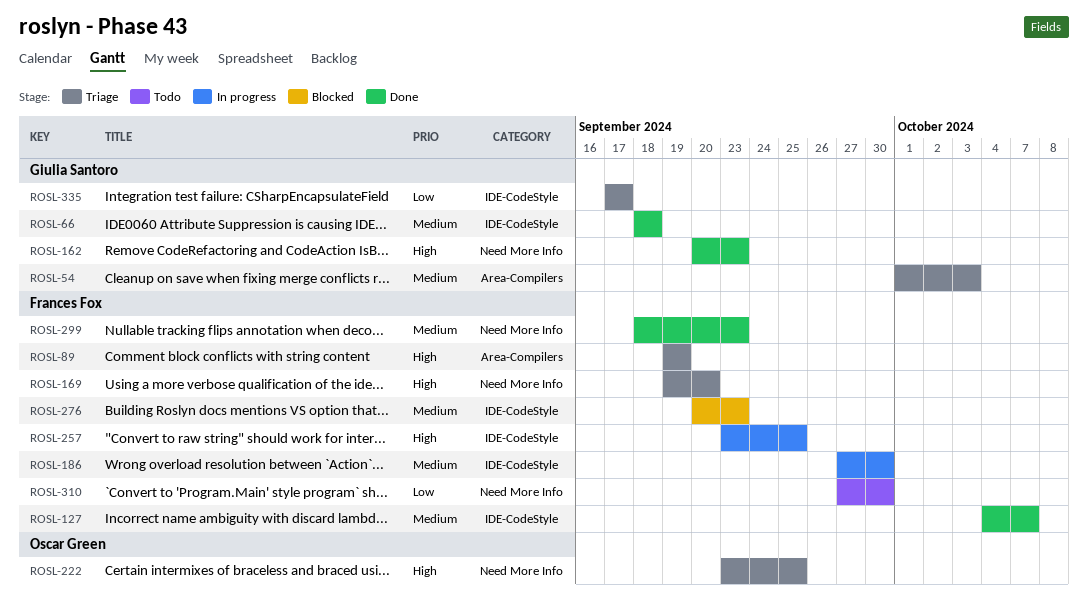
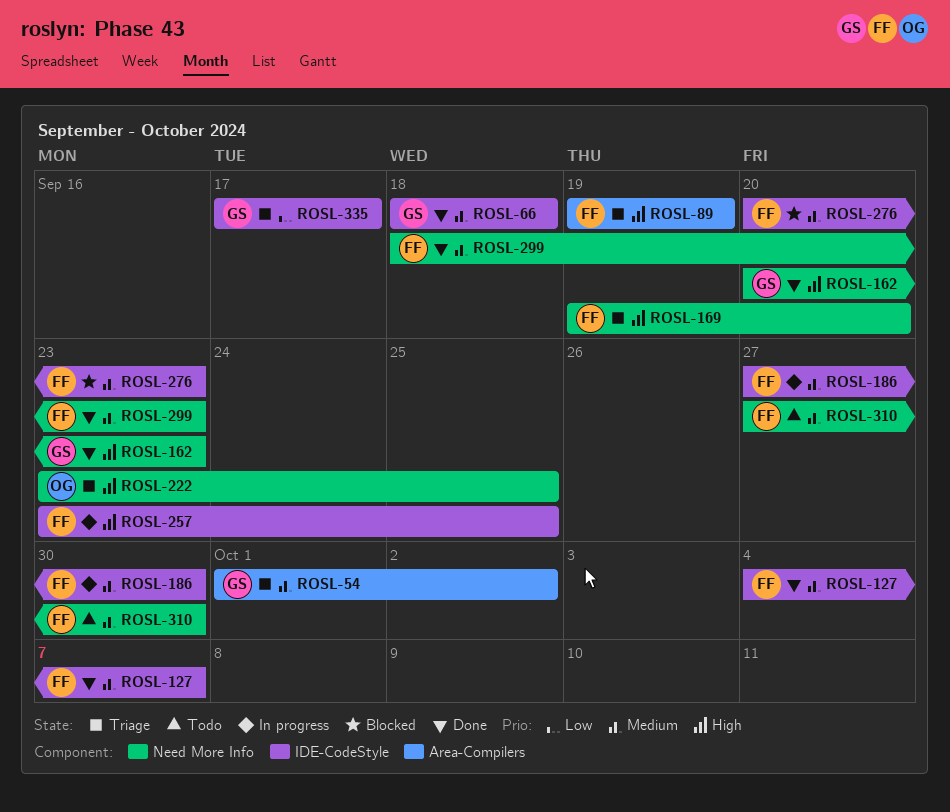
ROSL-54, due: Oct 3 -> Oct 2
ROSL-310, priority: Low -> Medium

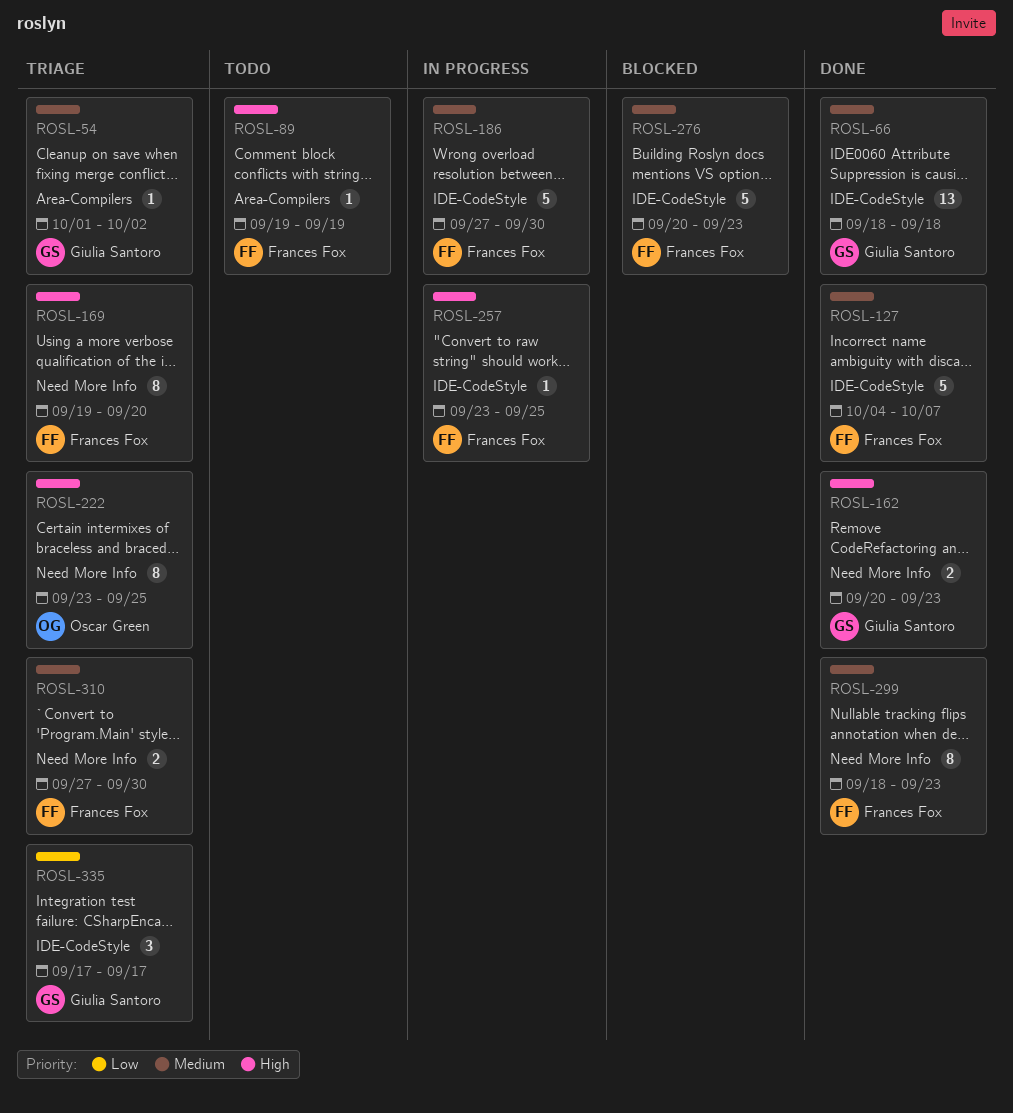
ROSL-89, status: Triage -> Todo
ROSL-310, status: Todo -> Triage

